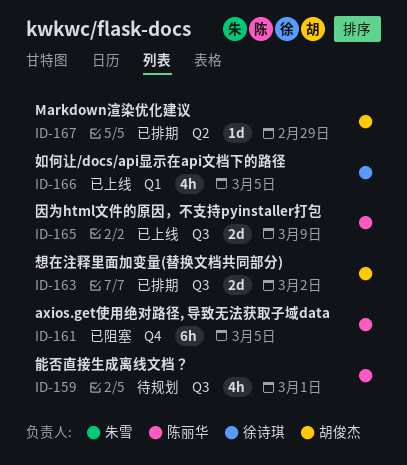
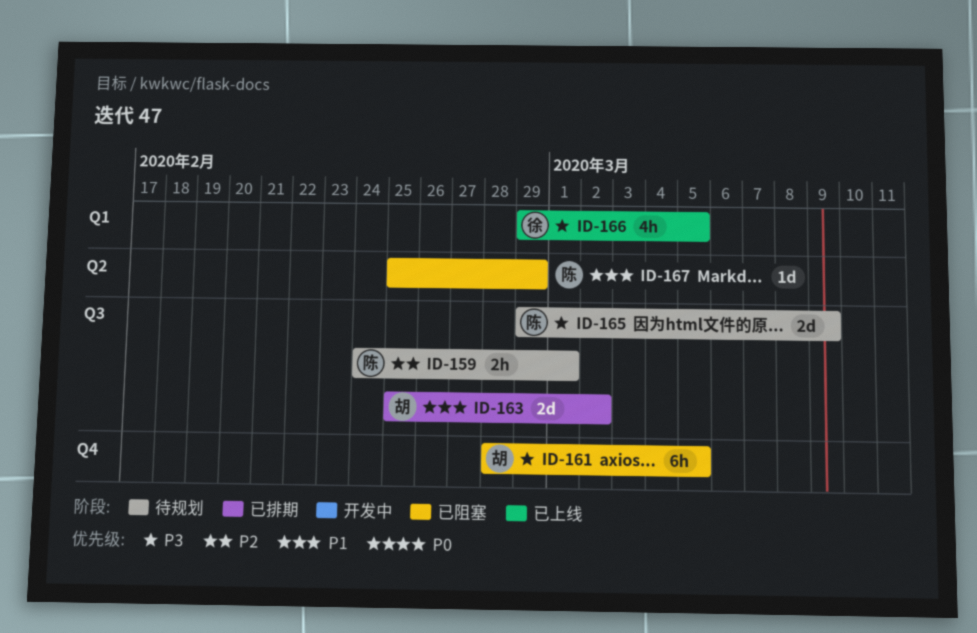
ID-159, estimate: 4h -> 2h
ID-161, owner: 陈丽华 -> 胡俊杰
ID-165, status: 已上线 -> 待规划
ID-167, status: 已排期 -> 已阻塞
ID-167, owner: 胡俊杰 -> 陈丽华

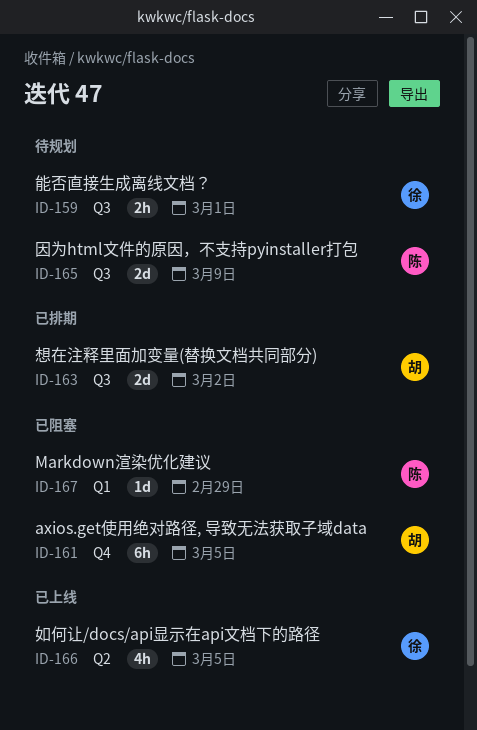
ID-159, owner: 陈 -> 徐
ID-166, label: Q1 -> Q2
ID-167, label: Q2 -> Q1

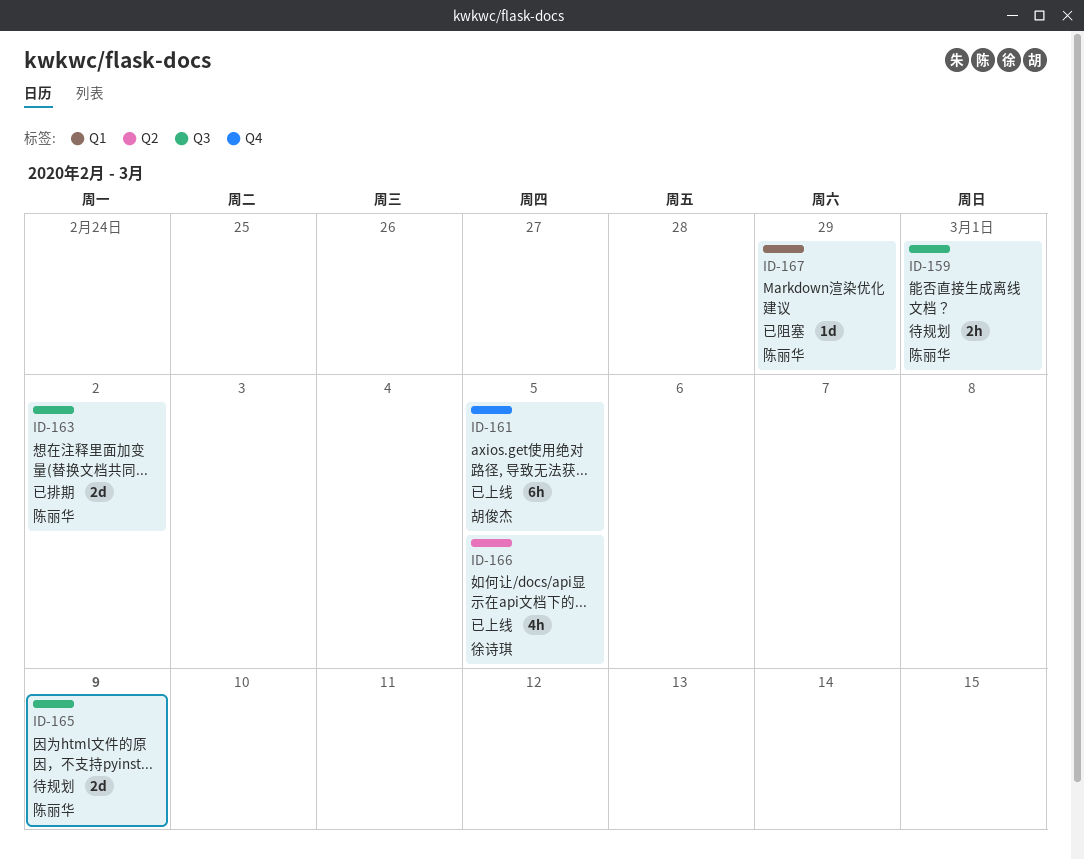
ID-159, owner: 徐诗琪 -> 陈丽华
ID-161, status: 已阻塞 -> 已上线
ID-163, owner: 胡俊杰 -> 陈丽华

